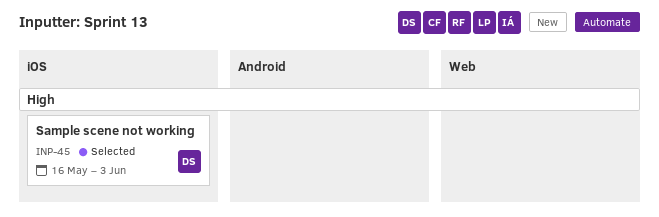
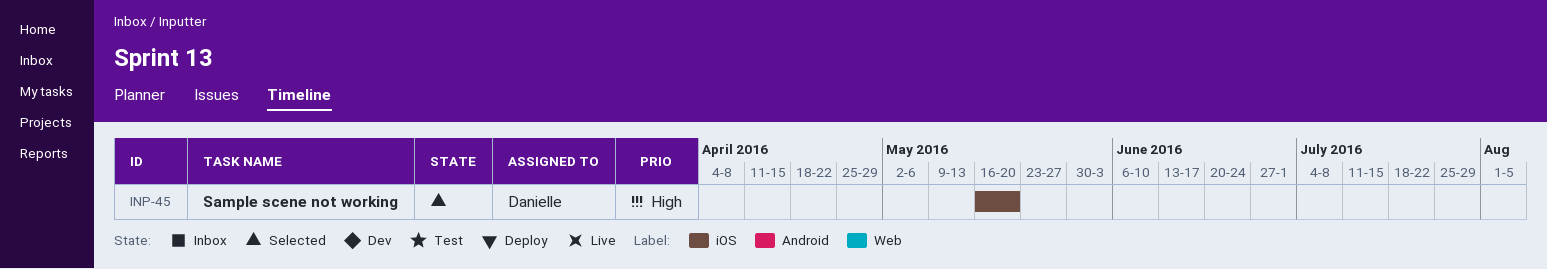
INP-45, due: Jun 3 -> May 20

